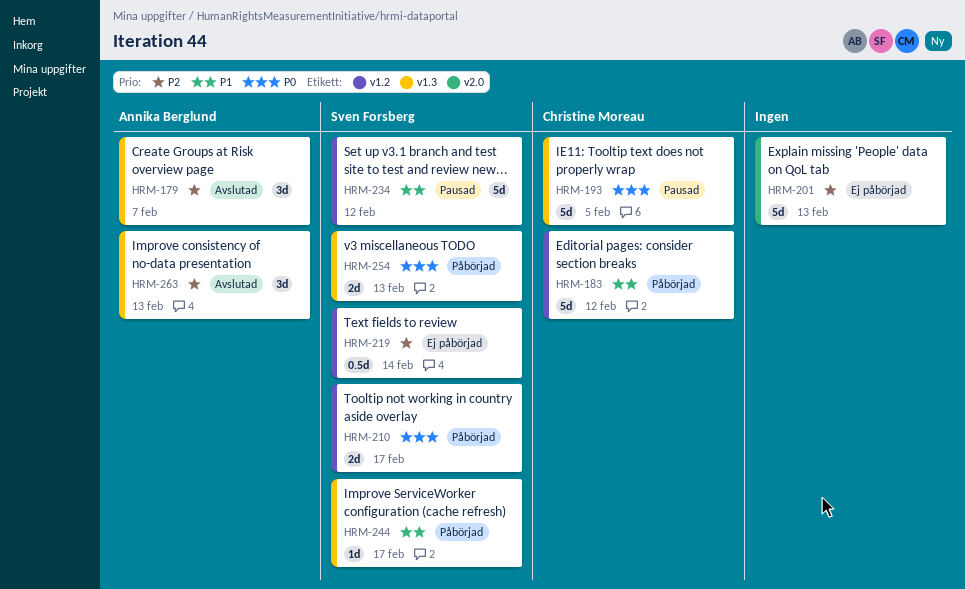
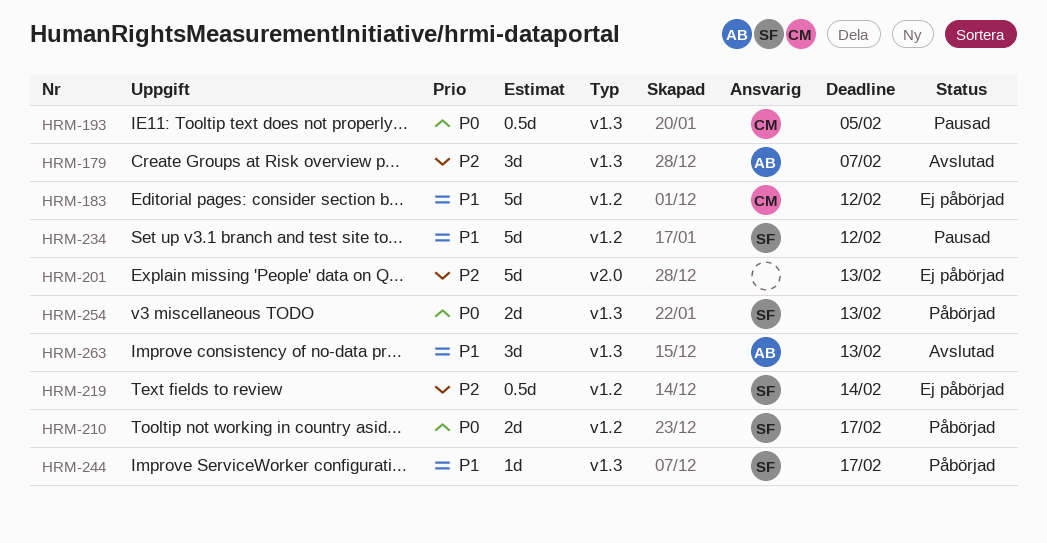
HRM-183, status: Påbörjad -> Ej påbörjad
HRM-193, estimate: 5d -> 0.5d
HRM-263, priority: P2 -> P1

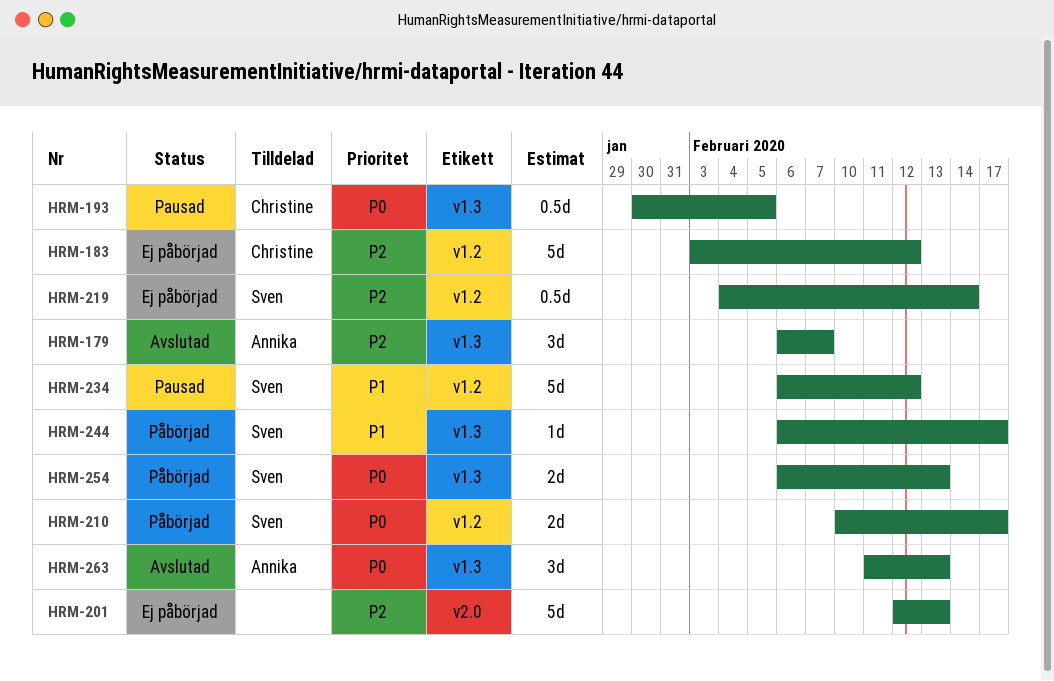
HRM-183, priority: P1 -> P2
HRM-263, priority: P1 -> P0

